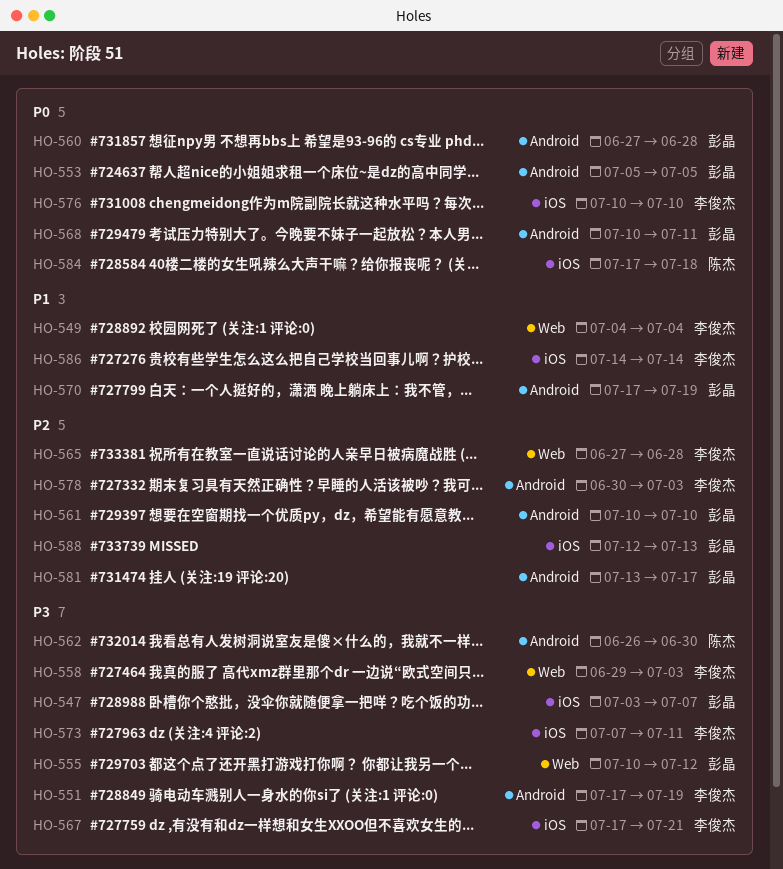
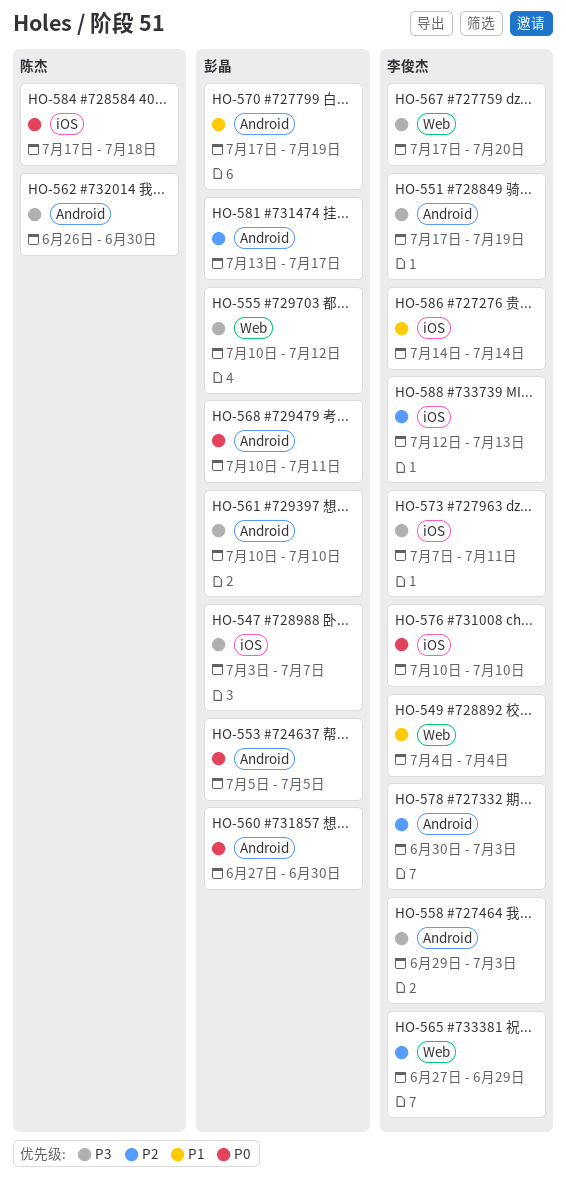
HO-558, label: Web -> Android
HO-560, due: Jun 28 -> Jun 30
HO-561, priority: P2 -> P3
HO-565, due: Jun 28 -> Jun 29
HO-567, label: iOS -> Web
HO-567, due: Jul 21 -> Jul 20
HO-588, owner: 彭晶 -> 李俊杰

